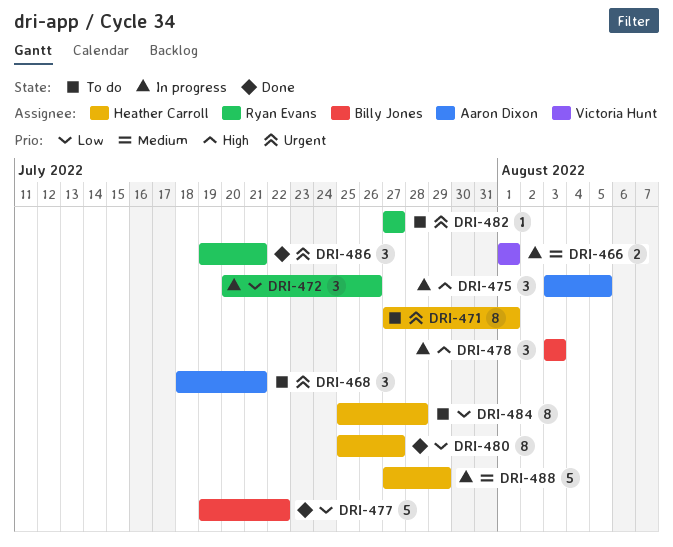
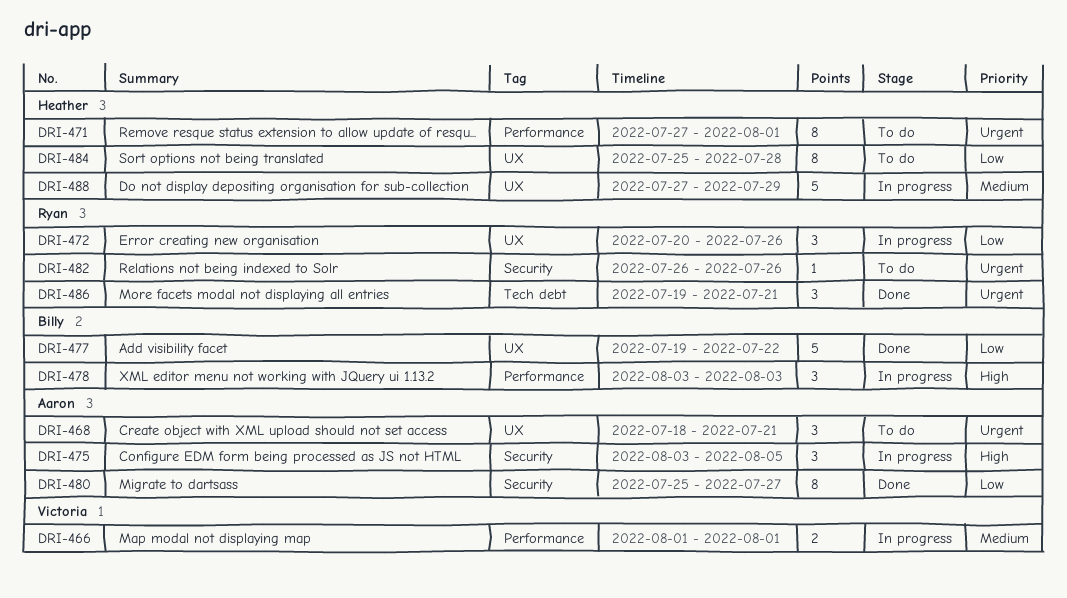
DRI-480, owner: Heather Carroll -> Aaron Dixon
DRI-482, start: Jul 27 -> Jul 26
DRI-482, due: Jul 27 -> Jul 26

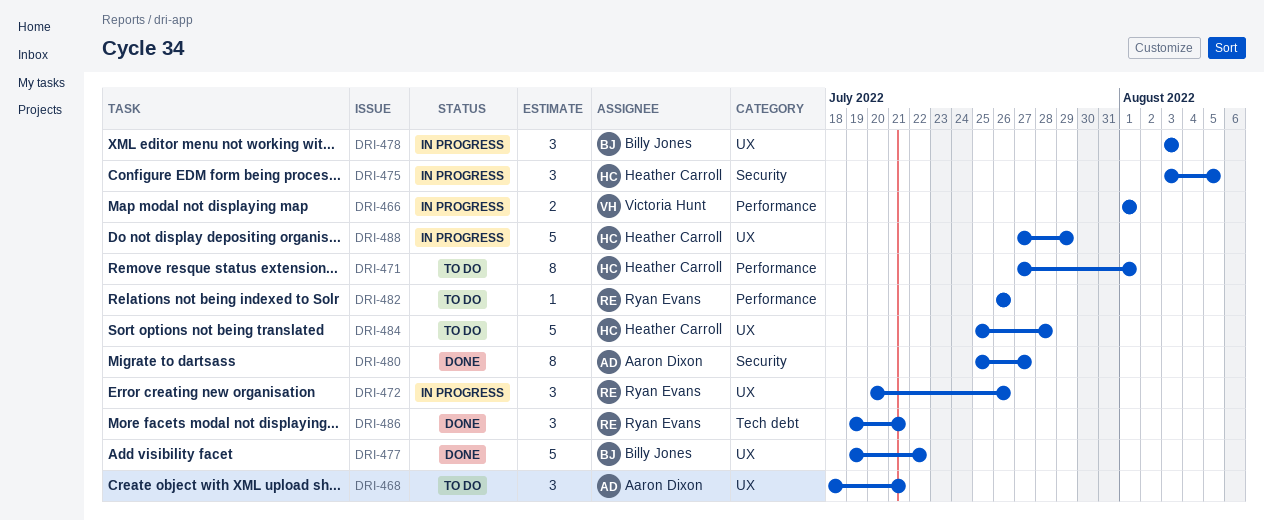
DRI-475, owner: Aaron Dixon -> Heather Carroll
DRI-478, label: Performance -> UX
DRI-482, label: Security -> Performance
DRI-484, estimate: 8 -> 5

